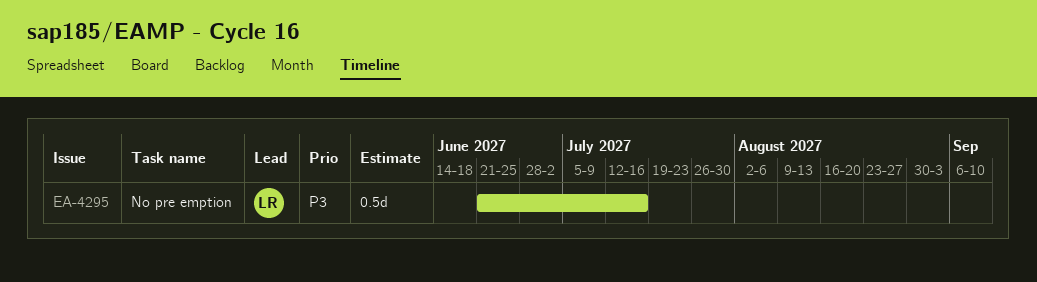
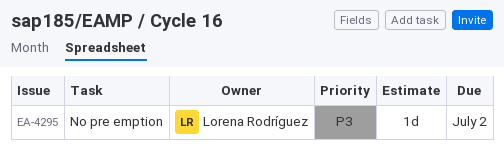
EA-4295, estimate: 0.5d -> 1d
EA-4295, due: Jul 16 -> Jul 2

